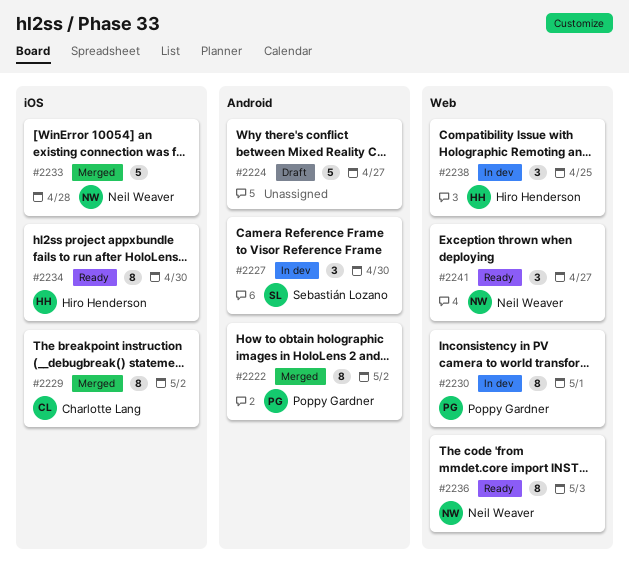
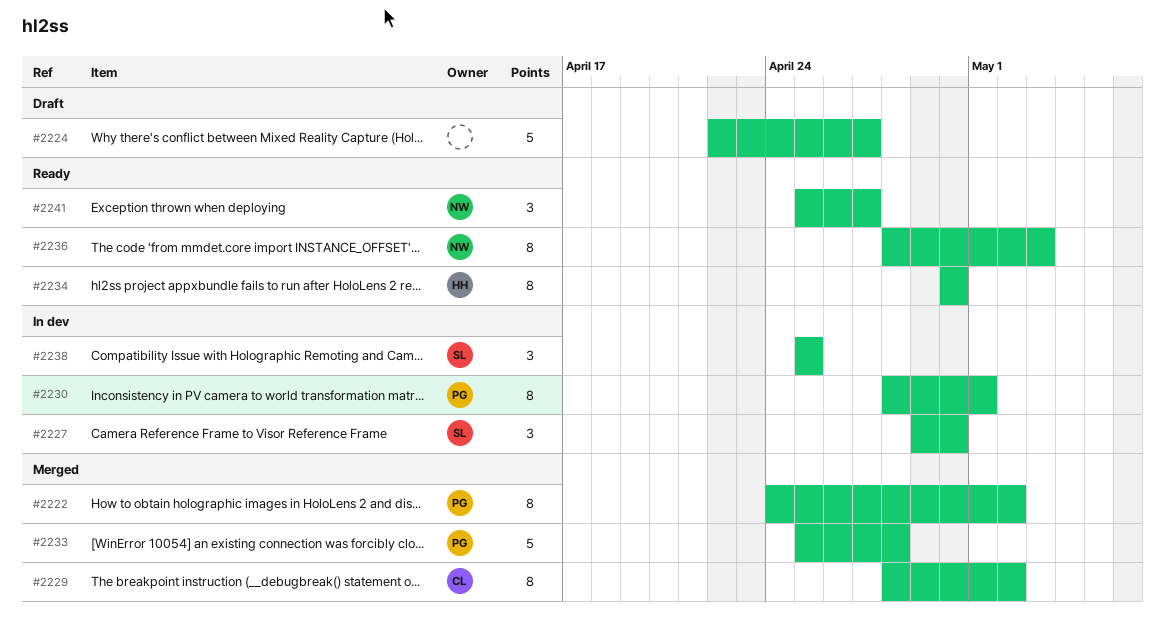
#2233, owner: Neil Weaver -> Poppy Gardner
#2238, owner: Hiro Henderson -> Sebastián Lozano

